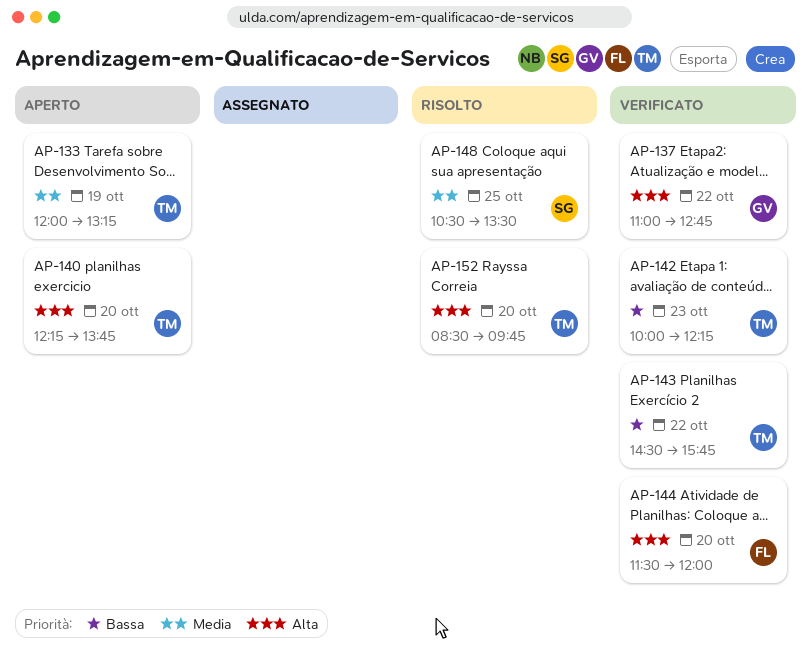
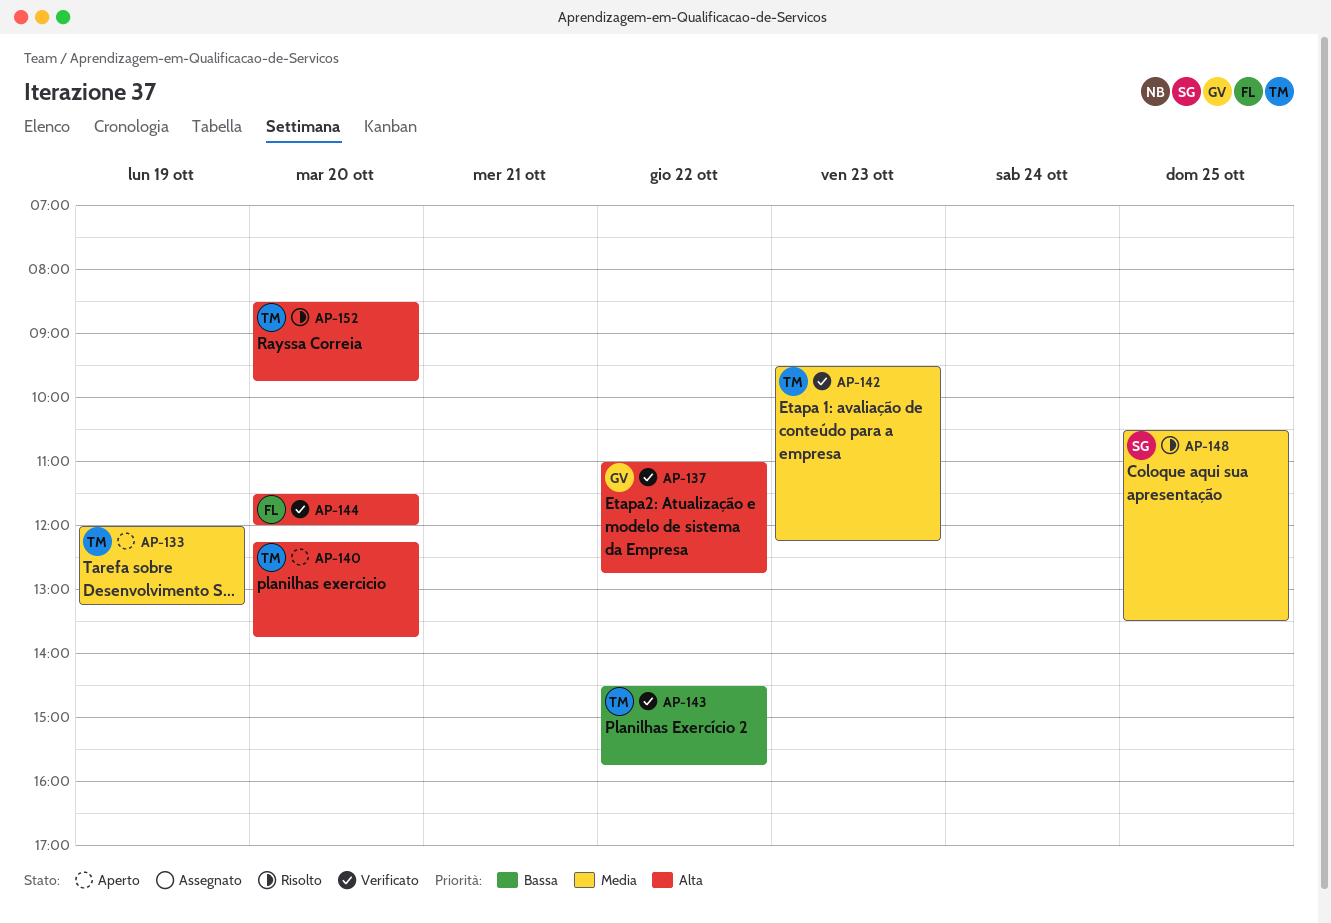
AP-142, priority: Bassa -> Media
AP-142, begins: 10:00 -> 09:30

